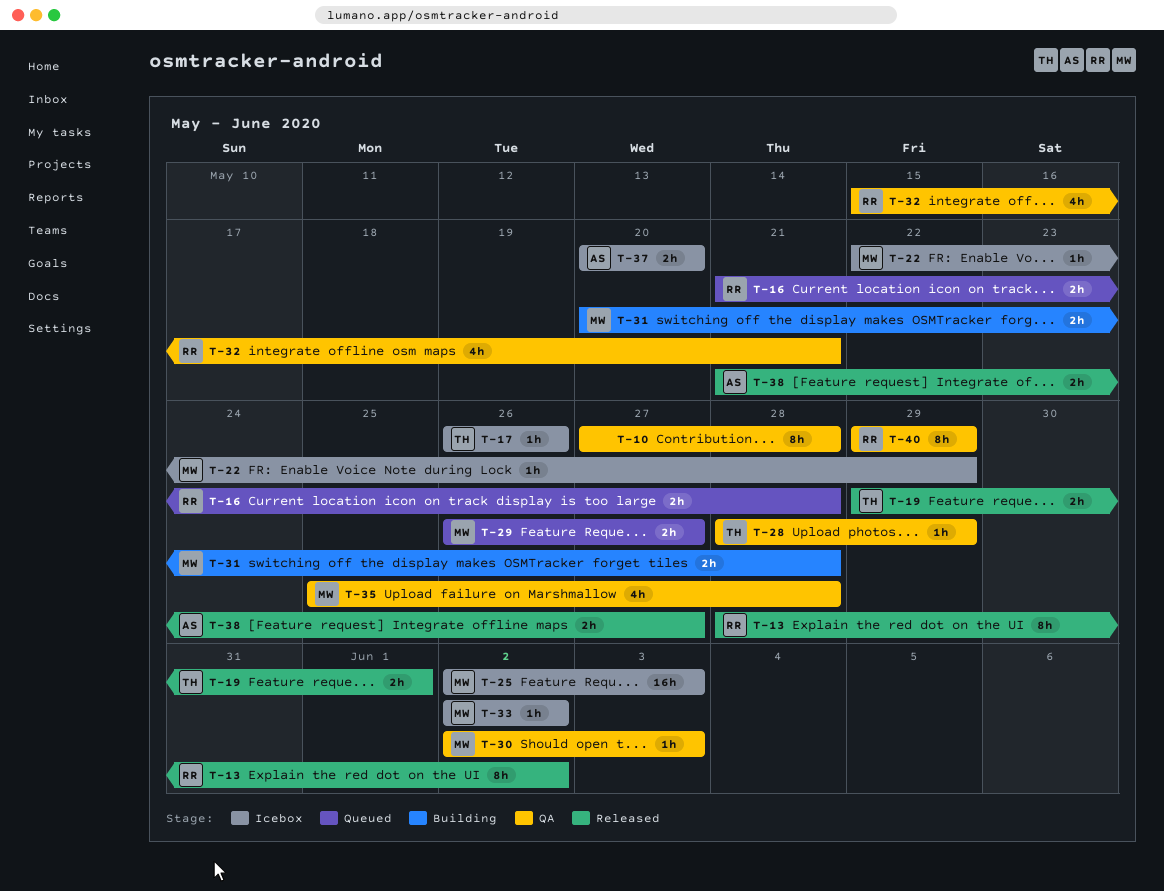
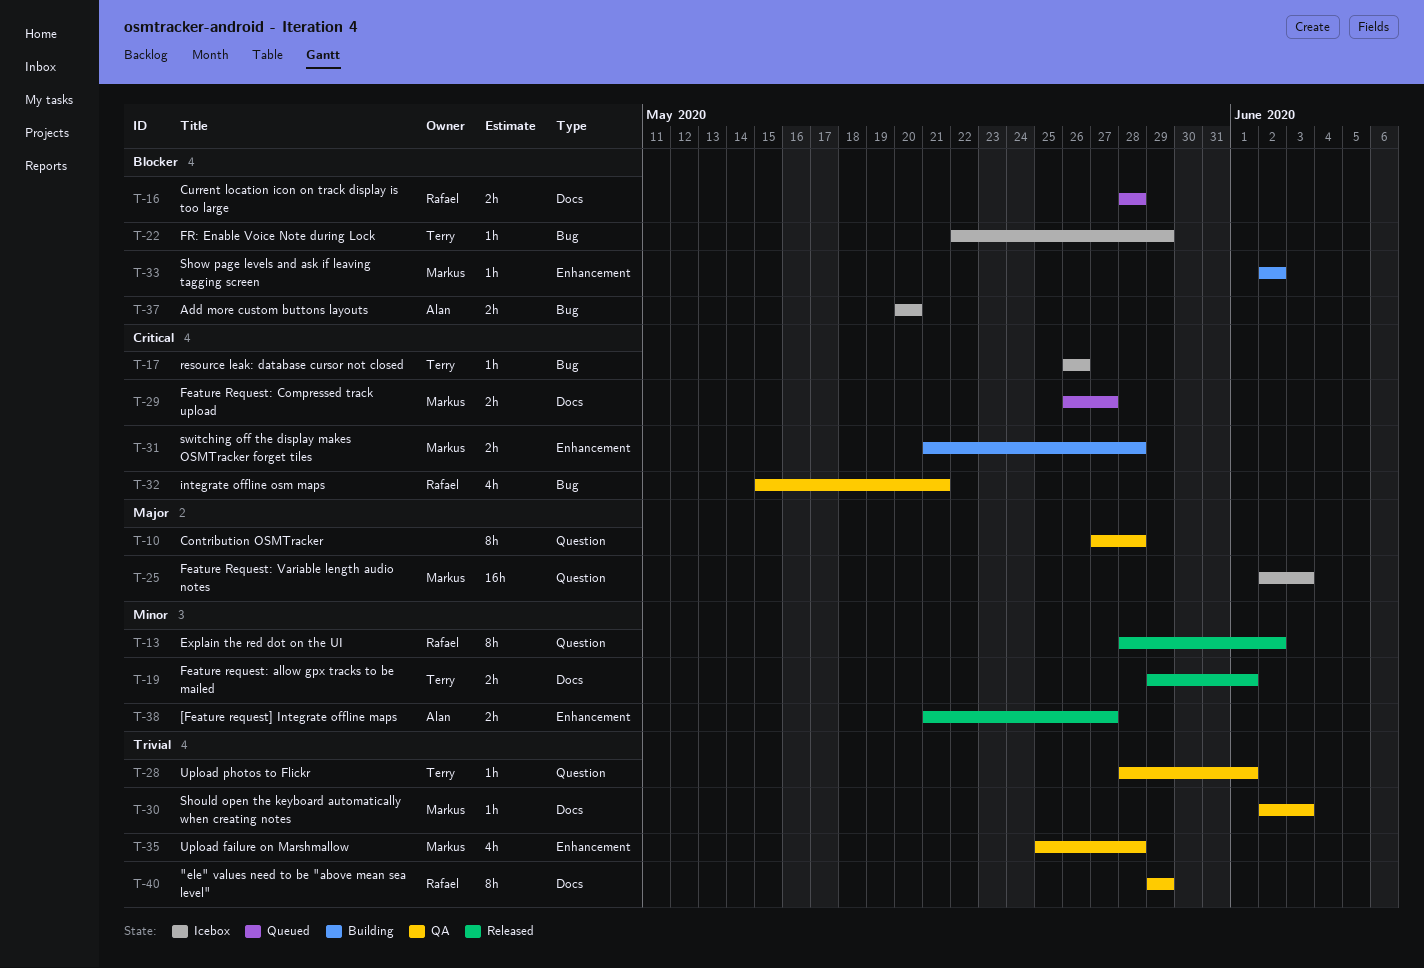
T-16, start: May 21 -> May 28
T-22, owner: Markus -> Terry
T-28, due: May 29 -> Jun 1
T-31, start: May 20 -> May 21
T-33, status: Icebox -> Building

